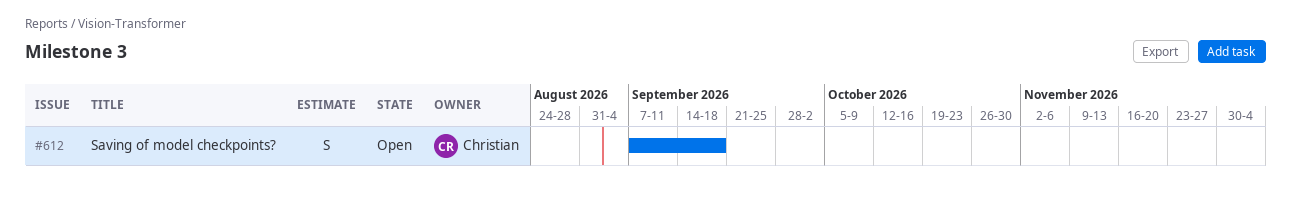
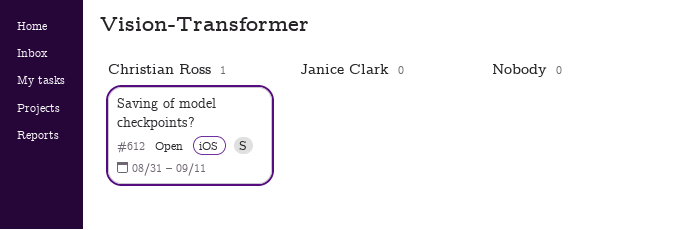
#612, start: Sep 7 -> Aug 31
#612, due: Sep 18 -> Sep 11

